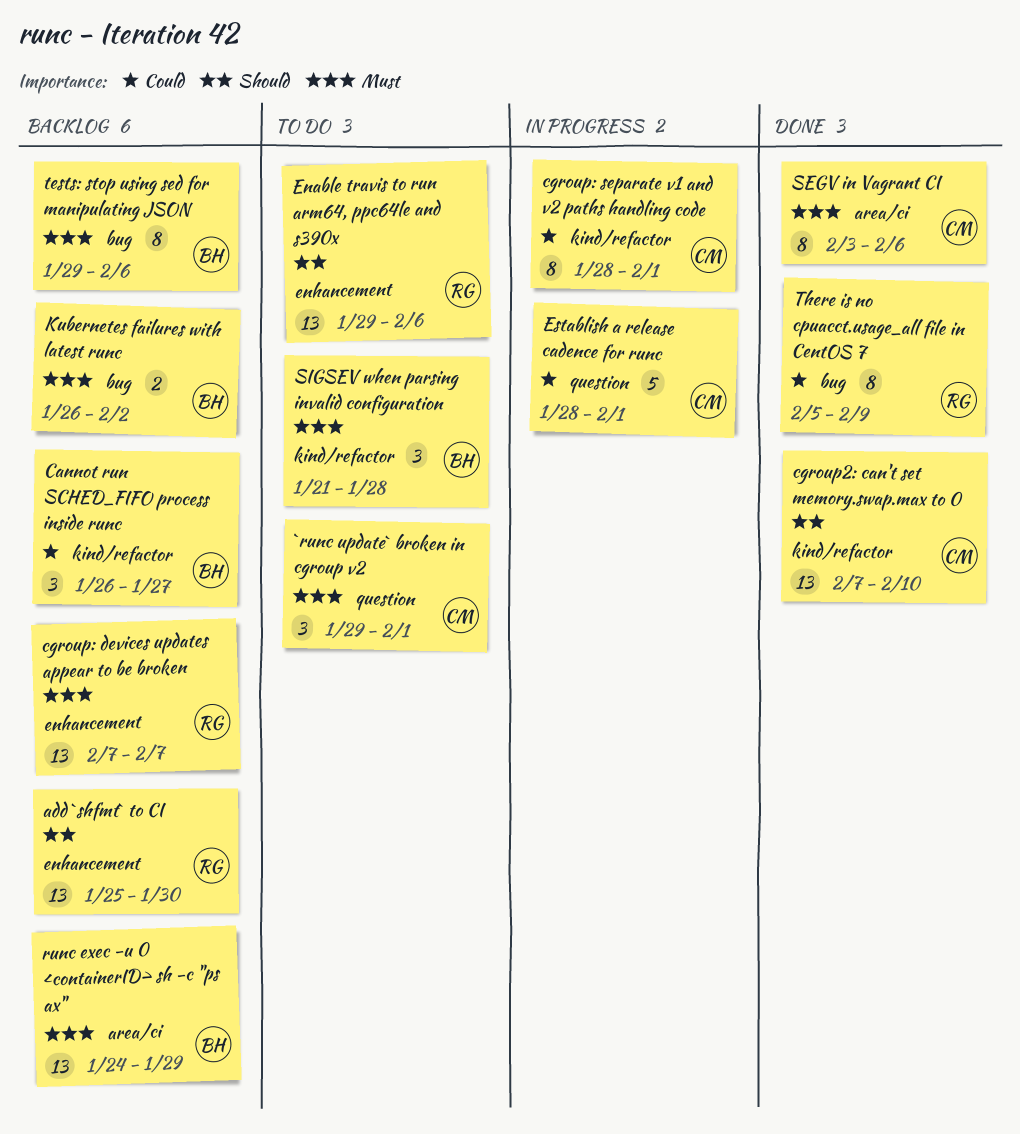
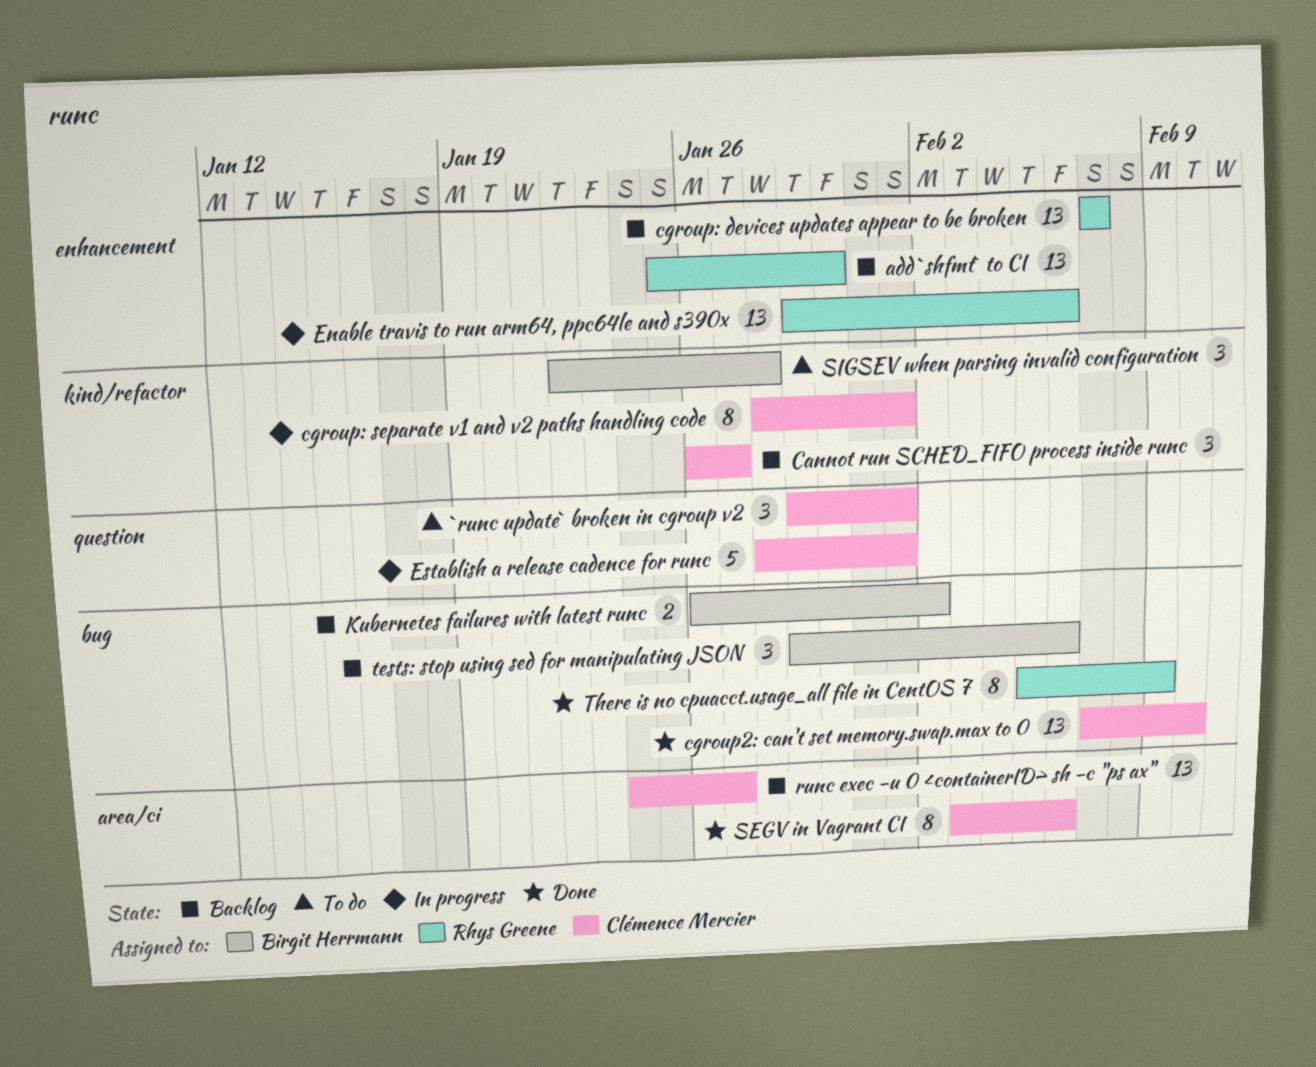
Cannot run SCHED_FIFO process inside runc, owner: Birgit Herrmann -> Clémence Mercier
cgroup2: can't set memory.swap.max to 0, label: kind/refactor -> bug
Enable travis to run arm64, ppc64le and s390x, status: To do -> In progress
runc exec -u 0 <containerID> sh -c "ps ax", owner: Birgit Herrmann -> Clémence Mercier
runc exec -u 0 <containerID> sh -c "ps ax", due: Jan 29 -> Jan 27
SIGSEV when parsing invalid configuration, start: Jan 21 -> Jan 22
tests: stop using sed for manipulating JSON, estimate: 8 -> 3

